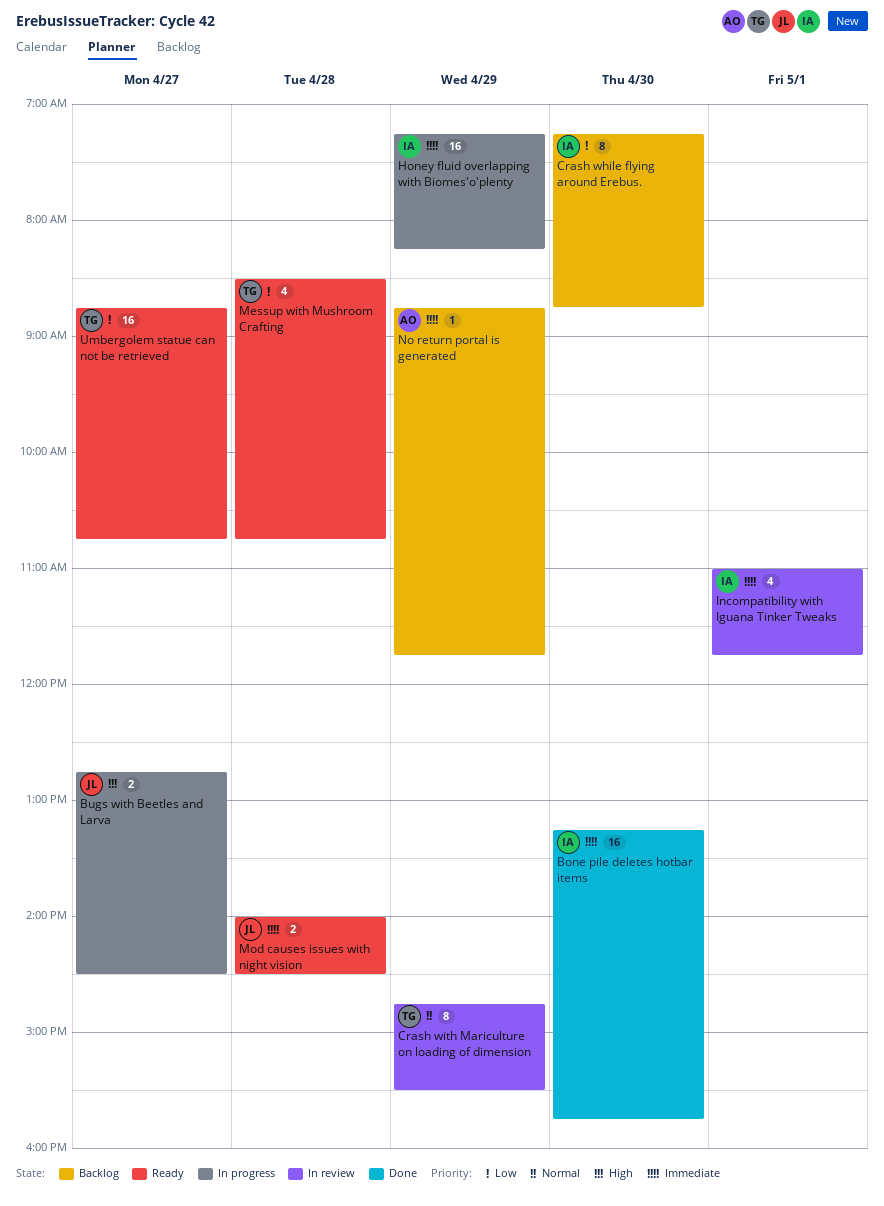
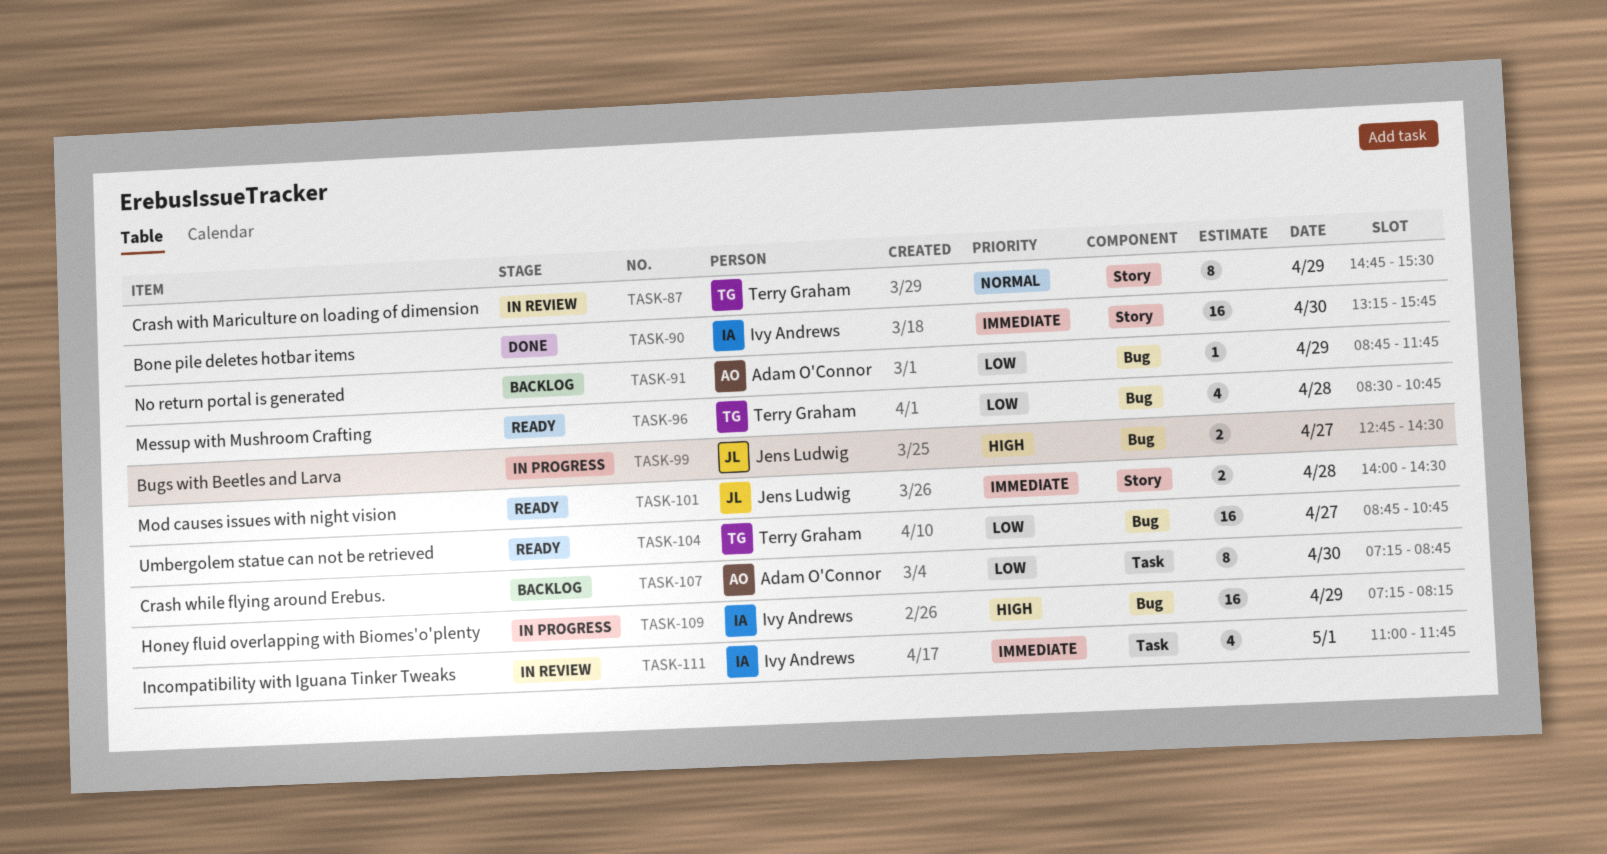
Crash while flying around Erebus., owner: Ivy Andrews -> Adam O'Connor
Honey fluid overlapping with Biomes'o'plenty, priority: Immediate -> High
No return portal is generated, priority: Immediate -> Low

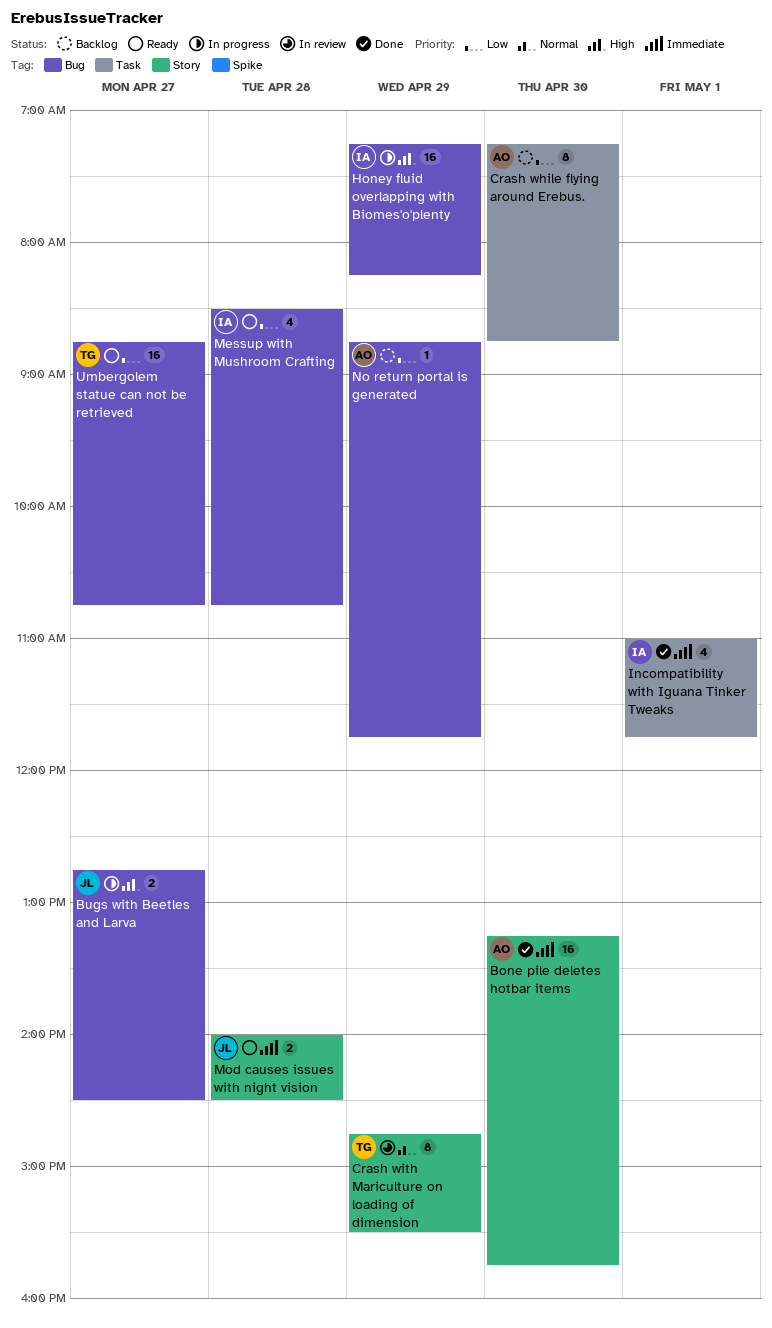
Bone pile deletes hotbar items, owner: Ivy Andrews -> Adam O'Connor
Incompatibility with Iguana Tinker Tweaks, status: In review -> Done
Messup with Mushroom Crafting, owner: Terry Graham -> Ivy Andrews

